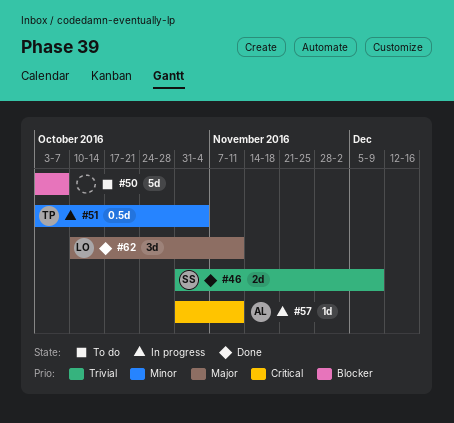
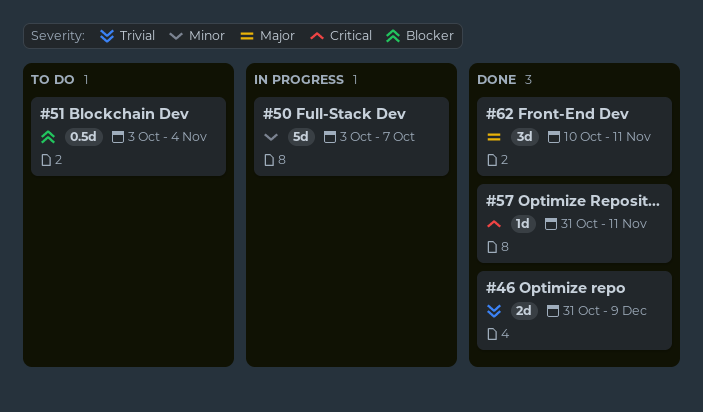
#50, status: To do -> In progress
#50, priority: Blocker -> Minor
#51, status: In progress -> To do
#51, priority: Minor -> Blocker
#57, status: In progress -> Done

